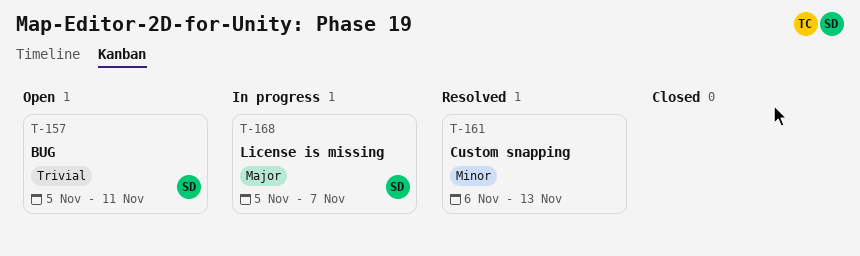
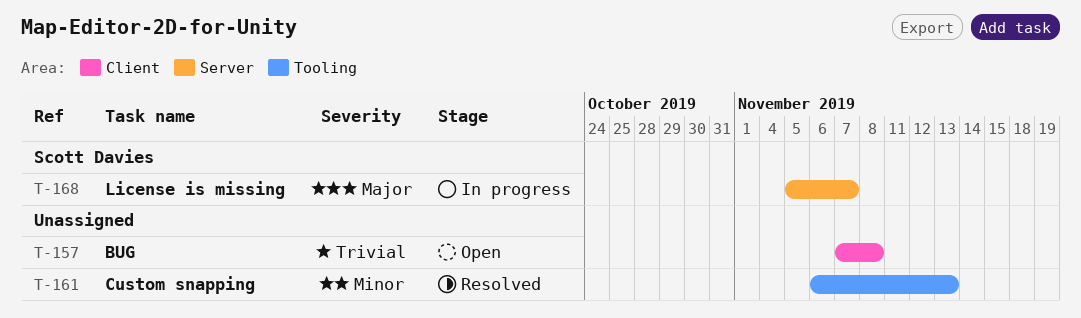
T-157, owner: Scott Davies -> none
T-157, start: Nov 5 -> Nov 7
T-157, due: Nov 11 -> Nov 8

